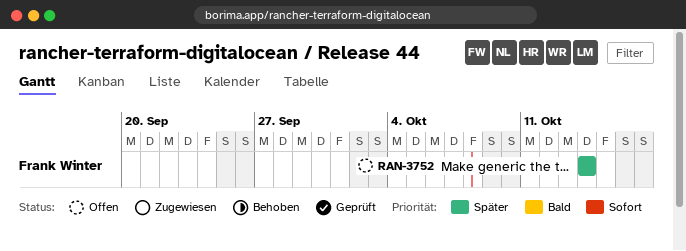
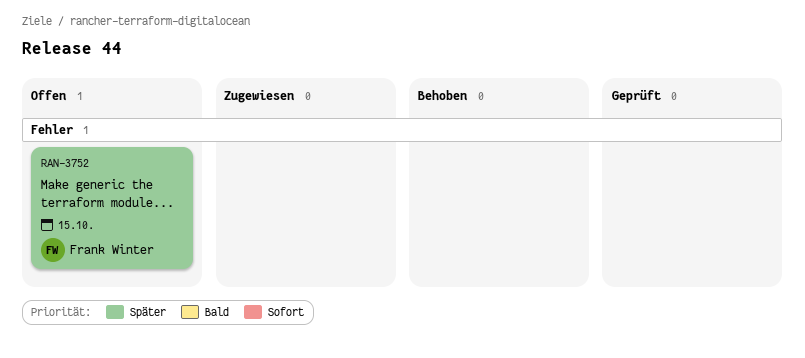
RAN-3752, due: Oct 14 -> Oct 15

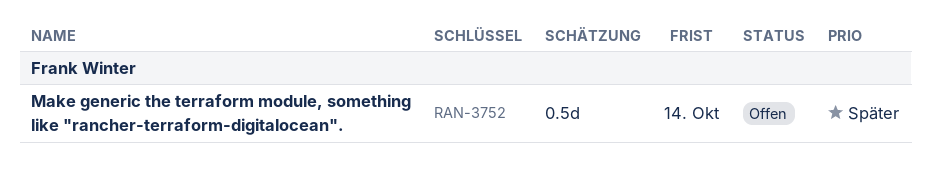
RAN-3752, due: Oct 15 -> Oct 14

